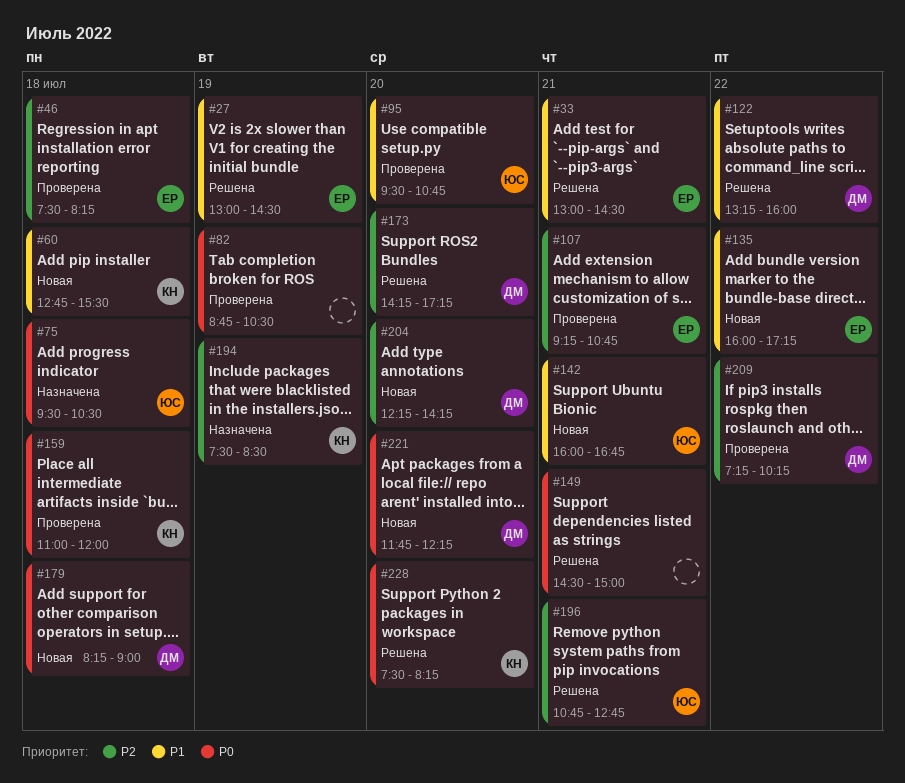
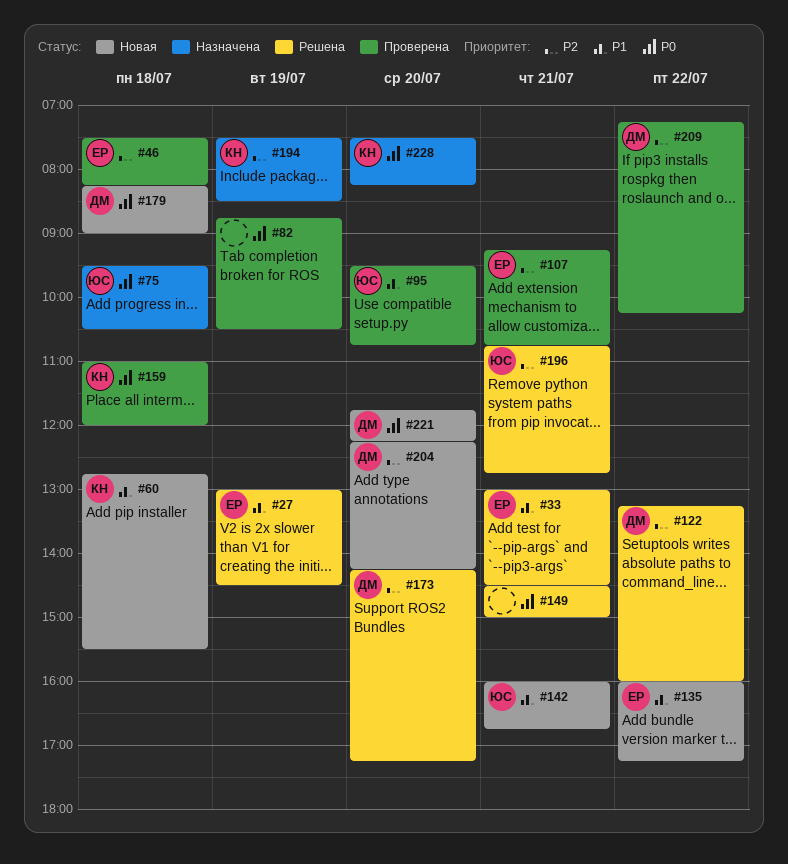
#122, priority: P1 -> P2
#228, status: Решена -> Назначена

